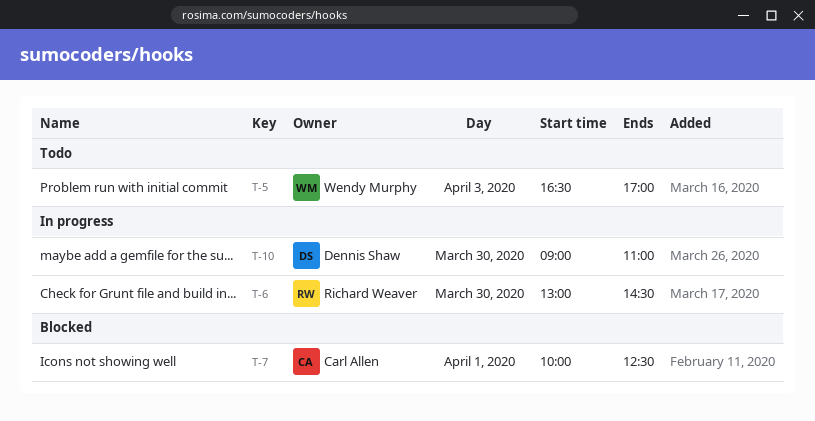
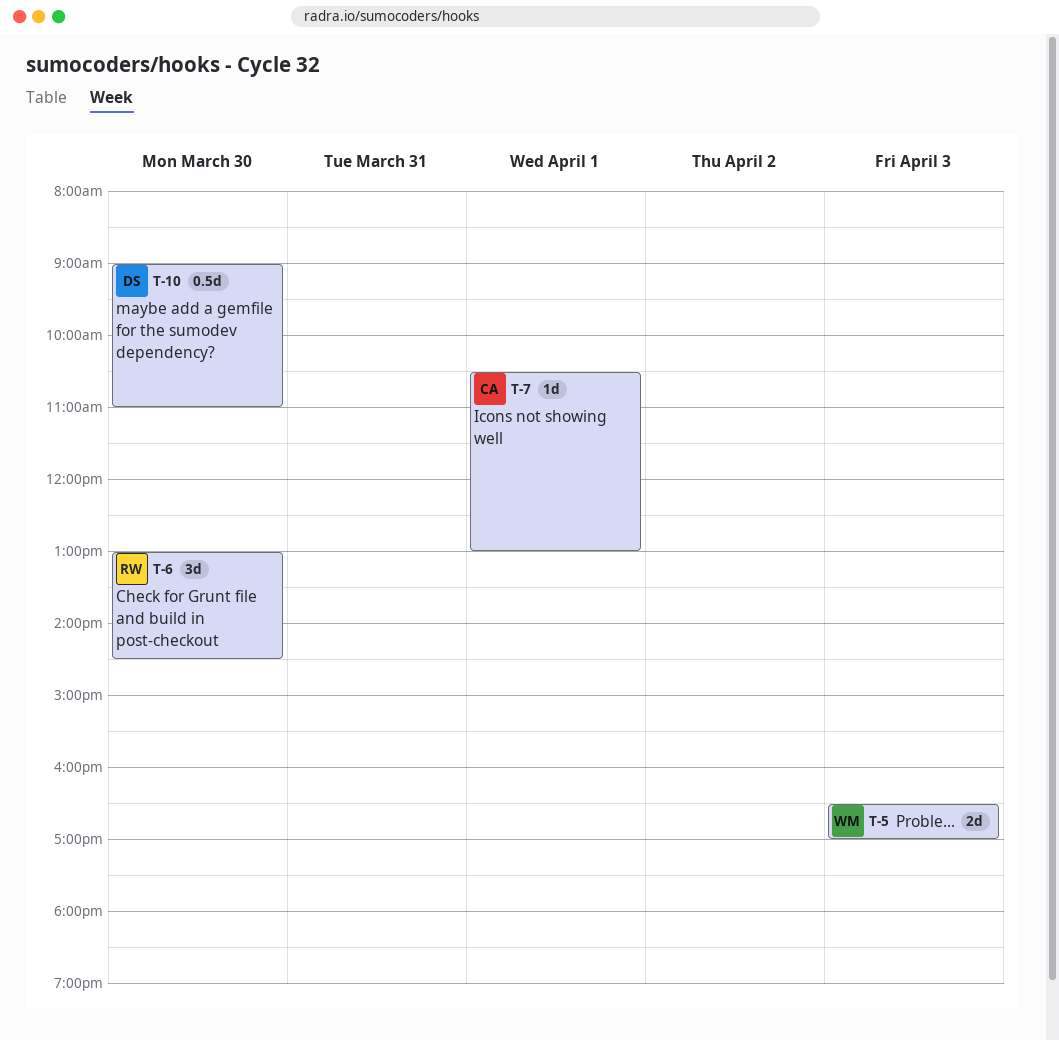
T-7, begins: 10:00 -> 10:30
T-7, ends: 12:30 -> 13:00

